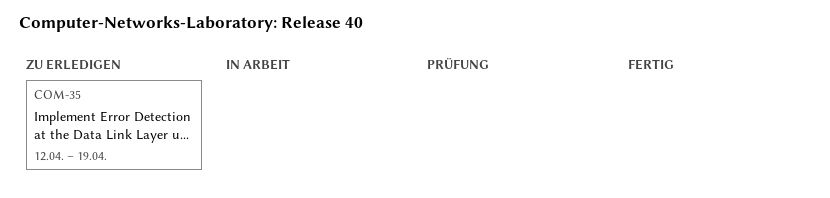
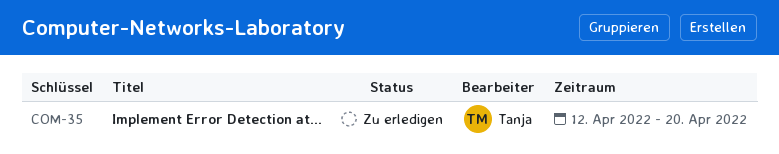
COM-35, due: Apr 19 -> Apr 20

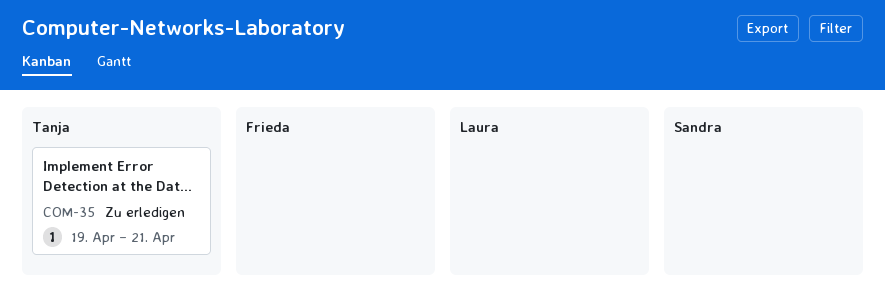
COM-35, start: Apr 12 -> Apr 19
COM-35, due: Apr 20 -> Apr 21

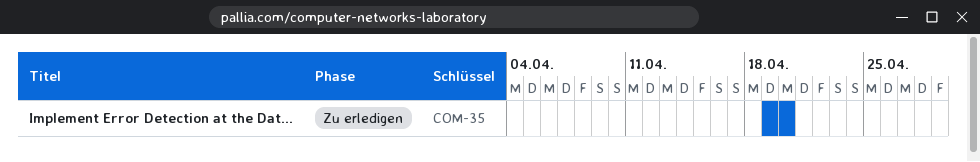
COM-35, due: Apr 21 -> Apr 20

